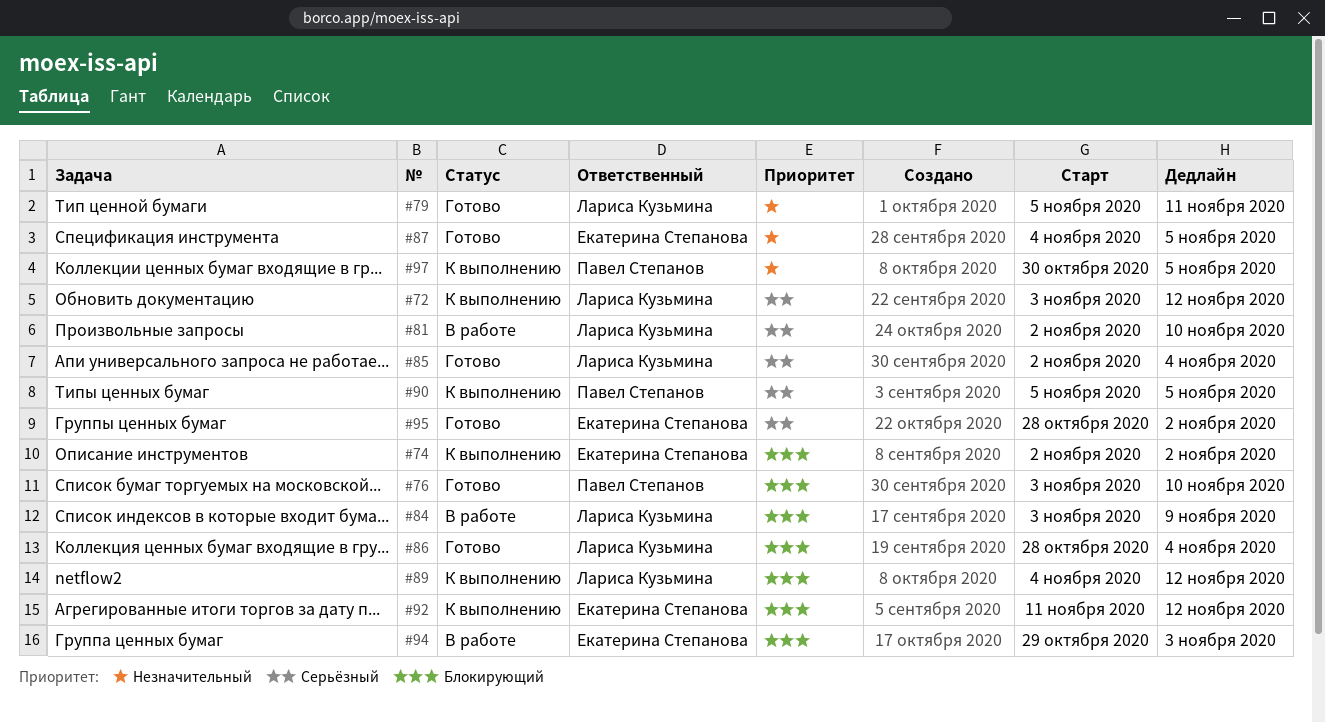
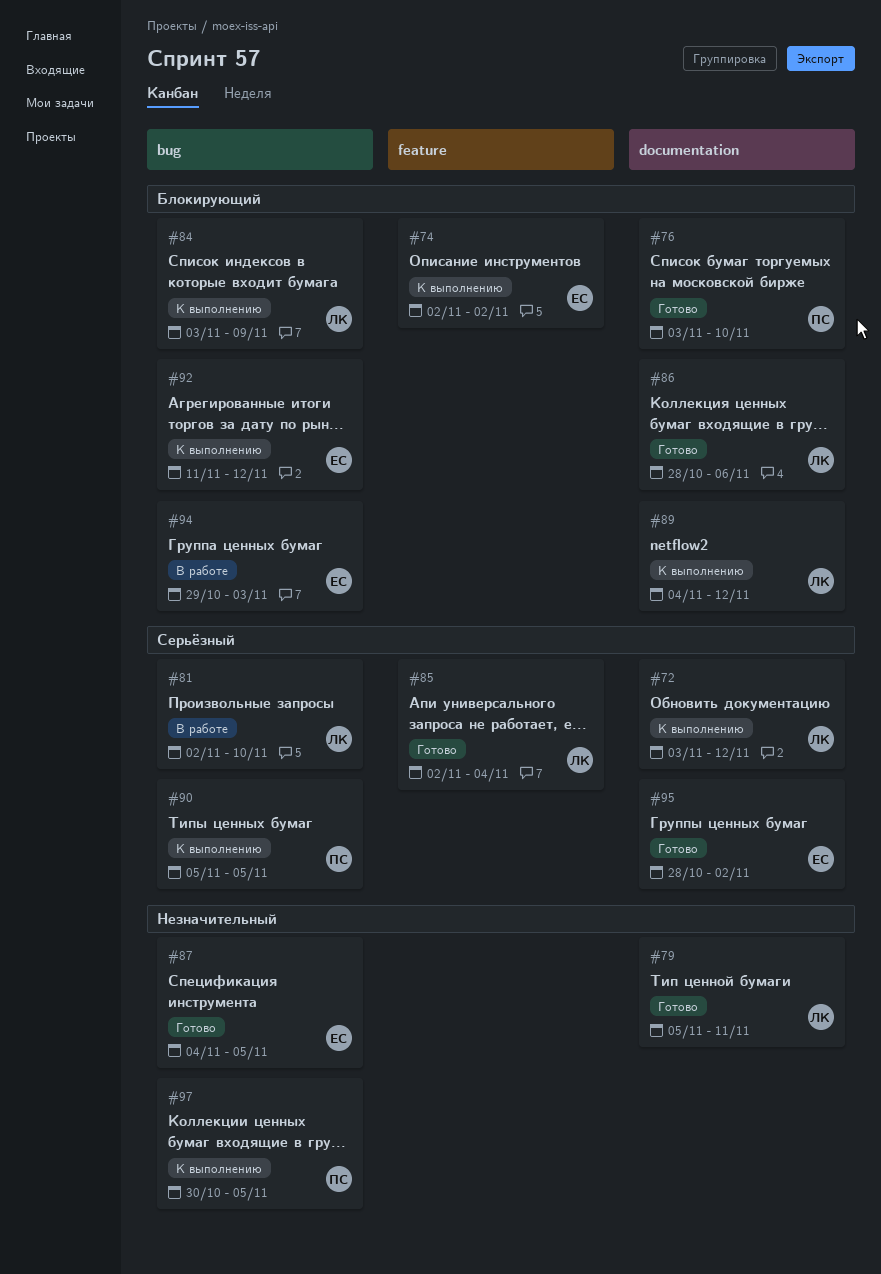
#84, status: В работе -> К выполнению
#86, due: Nov 4 -> Nov 6

